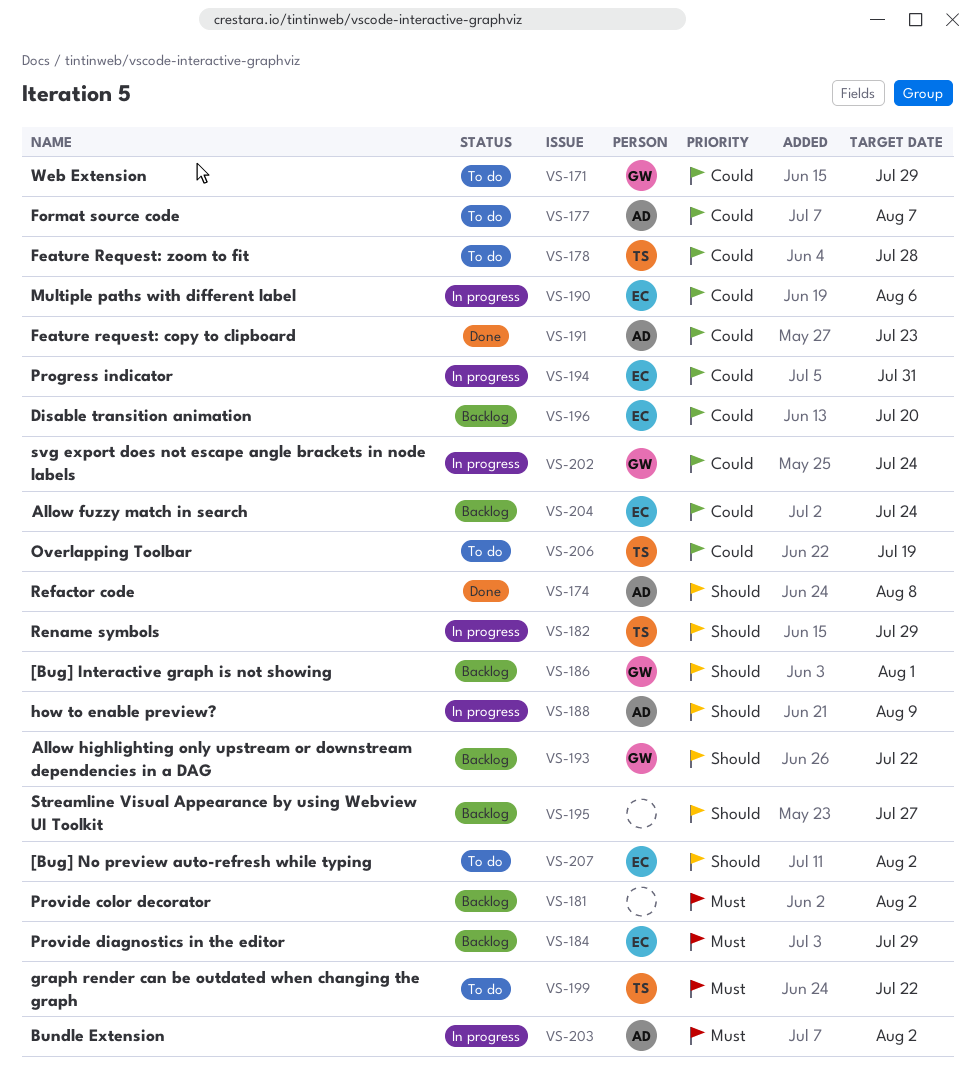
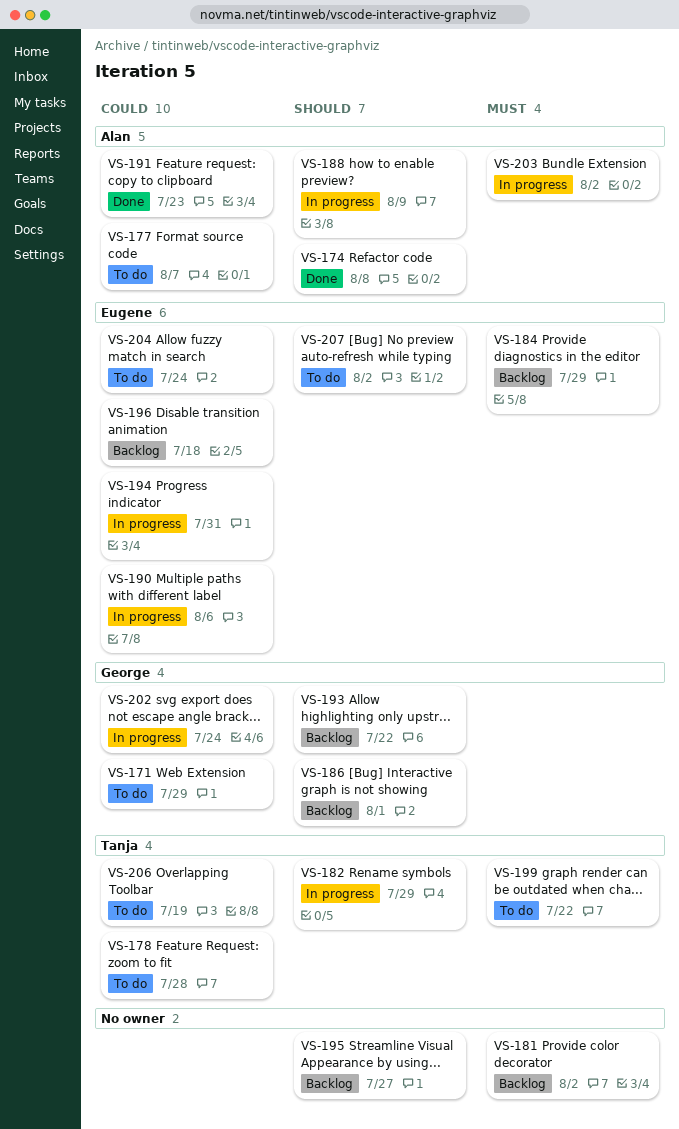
VS-196, due: Jul 20 -> Jul 18
VS-204, status: Backlog -> To do

